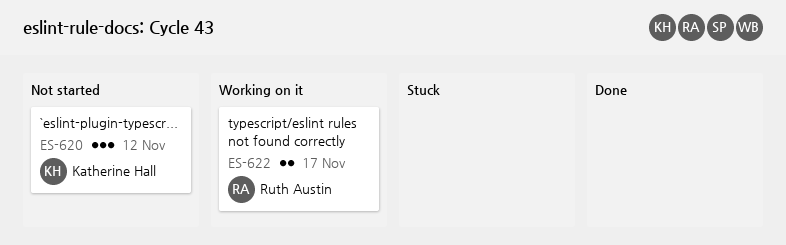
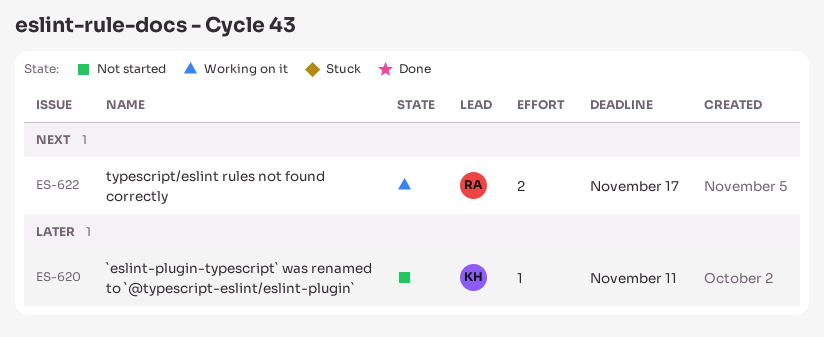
ES-620, estimate: 3 -> 1
ES-620, due: Nov 12 -> Nov 11

